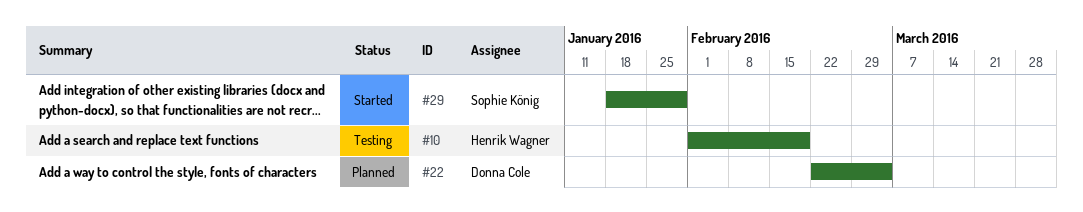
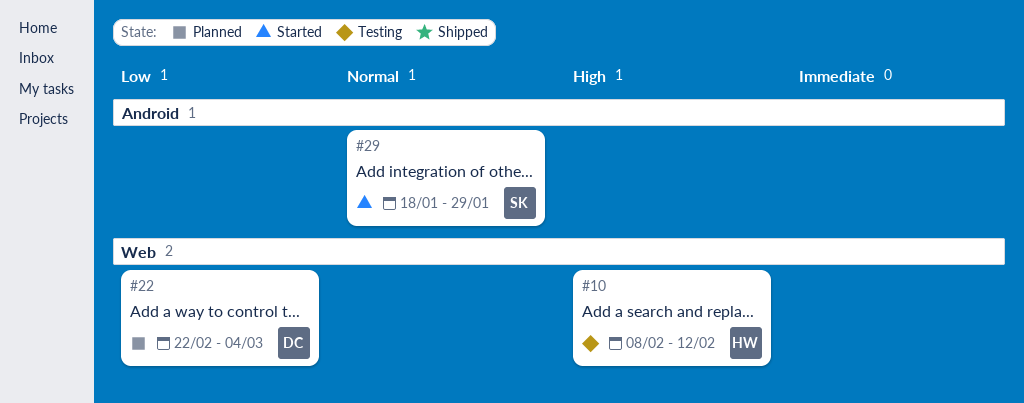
#10, start: Feb 1 -> Feb 8
#10, due: Feb 19 -> Feb 12

